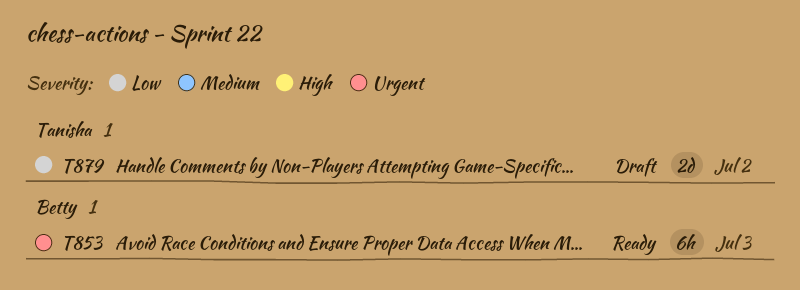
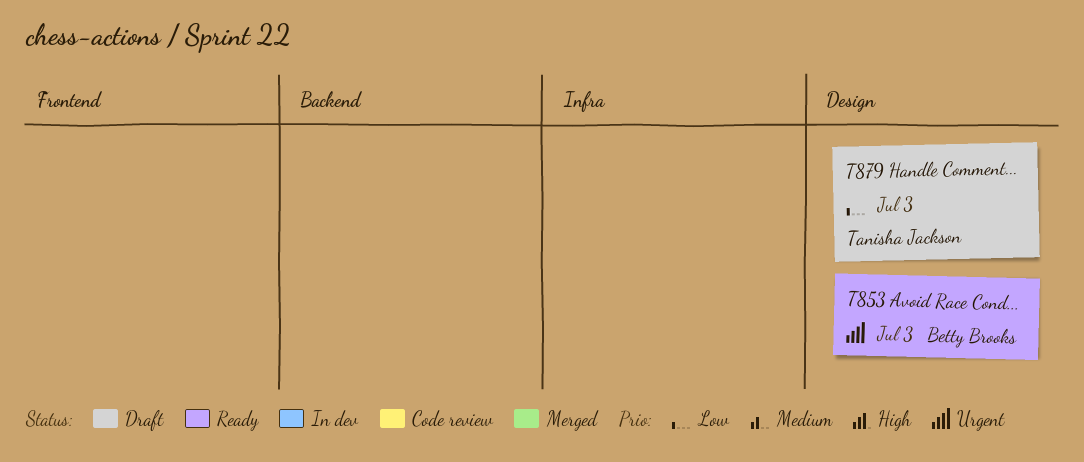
T879, due: Jul 2 -> Jul 3

